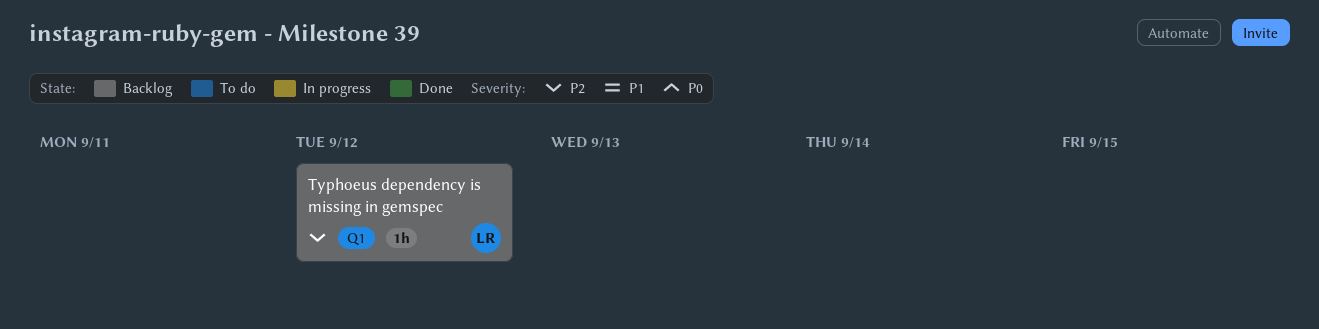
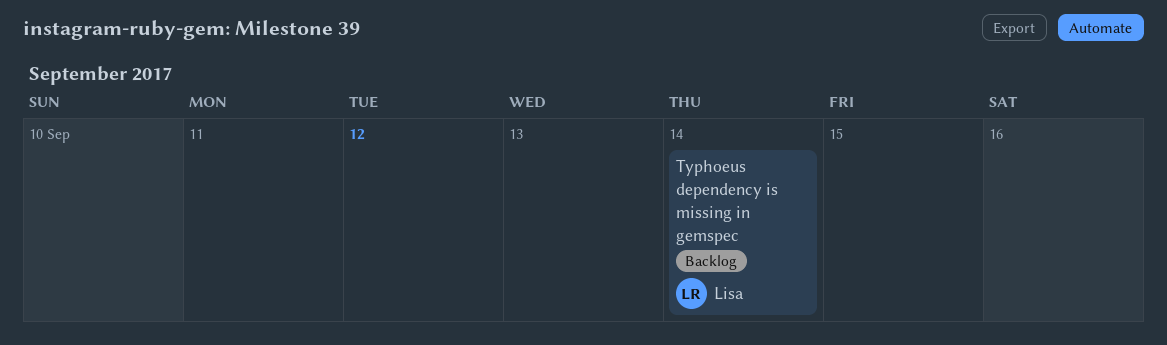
Typhoeus dependency is missing in gemspec, due: Sep 12 -> Sep 14

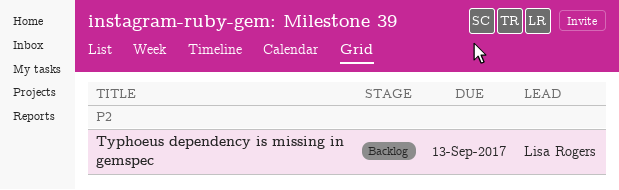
Typhoeus dependency is missing in gemspec, due: Sep 14 -> Sep 13

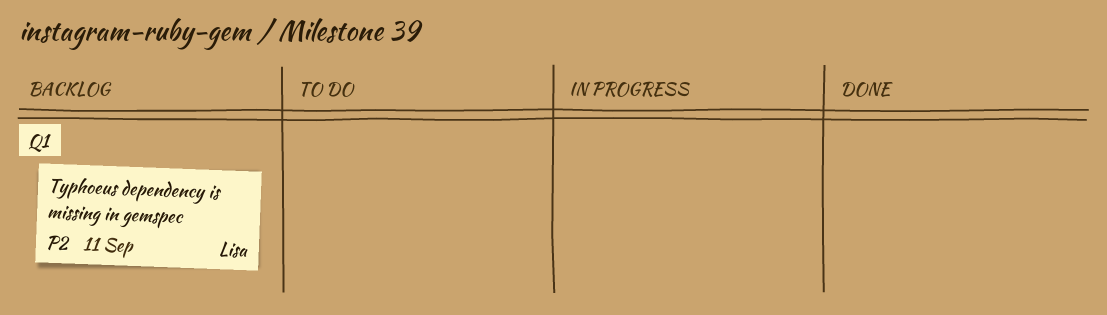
Typhoeus dependency is missing in gemspec, due: Sep 13 -> Sep 11

